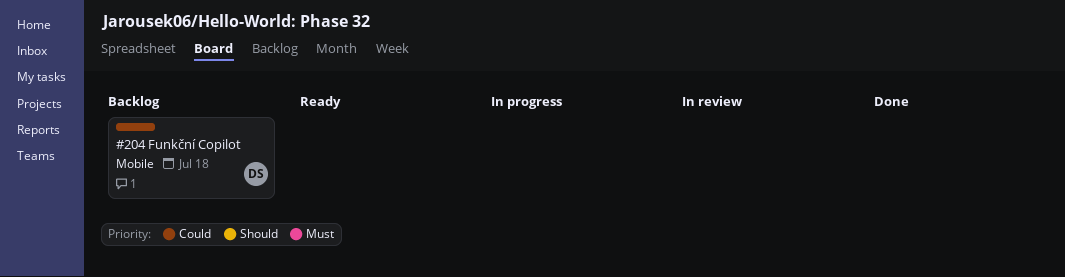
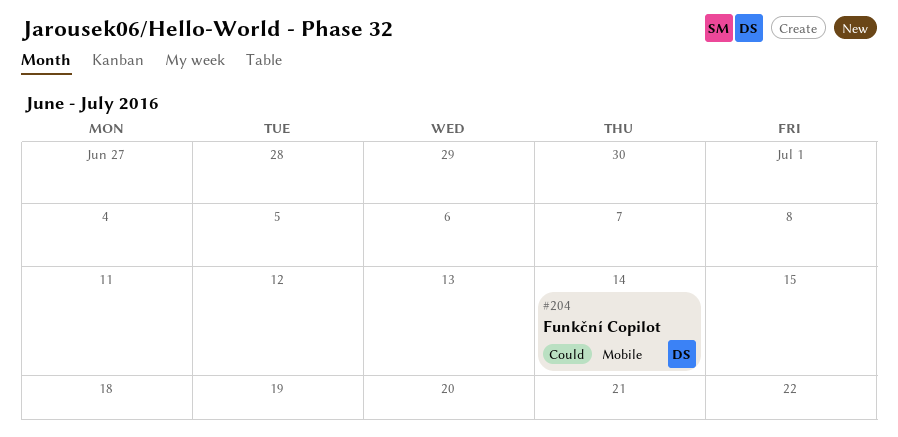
#204, due: Jul 18 -> Jul 14

